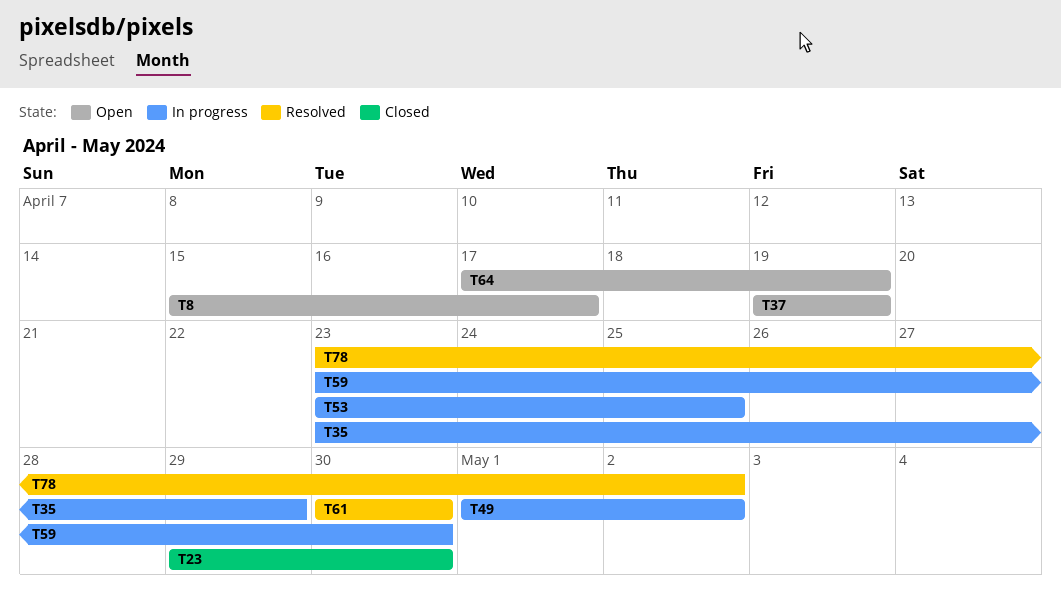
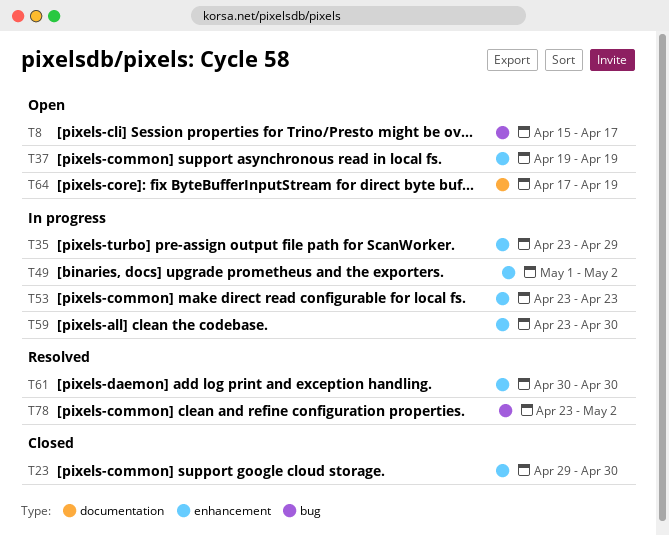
T53, due: Apr 25 -> Apr 23

